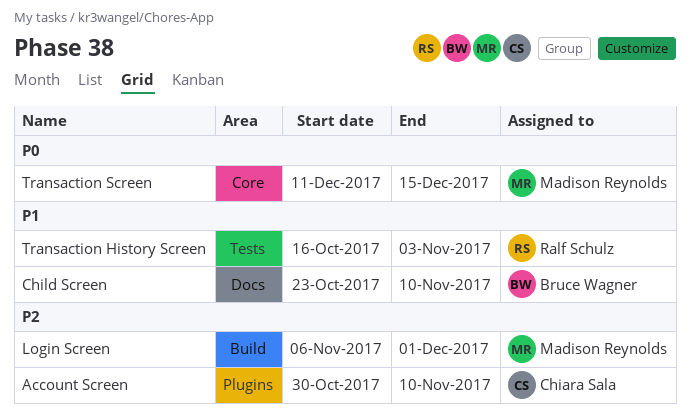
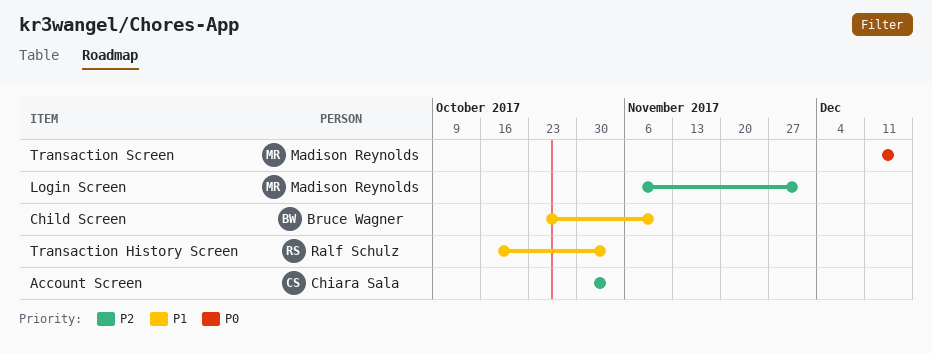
Account Screen, due: Nov 10 -> Nov 3

